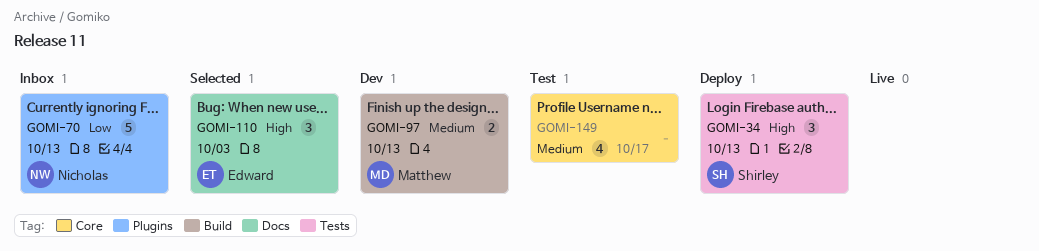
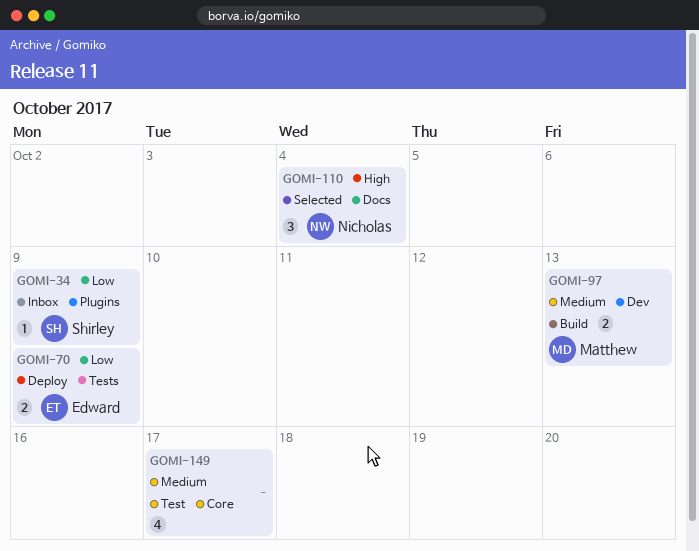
GOMI-34, status: Deploy -> Inbox
GOMI-34, priority: High -> Low
GOMI-34, label: Tests -> Plugins
GOMI-34, estimate: 3 -> 1
GOMI-34, due: Oct 13 -> Oct 9
GOMI-70, status: Inbox -> Deploy
GOMI-70, owner: Nicholas -> Edward
GOMI-70, label: Plugins -> Tests
GOMI-70, estimate: 5 -> 2
GOMI-70, due: Oct 13 -> Oct 9
GOMI-110, owner: Edward -> Nicholas
GOMI-110, due: Oct 3 -> Oct 4

